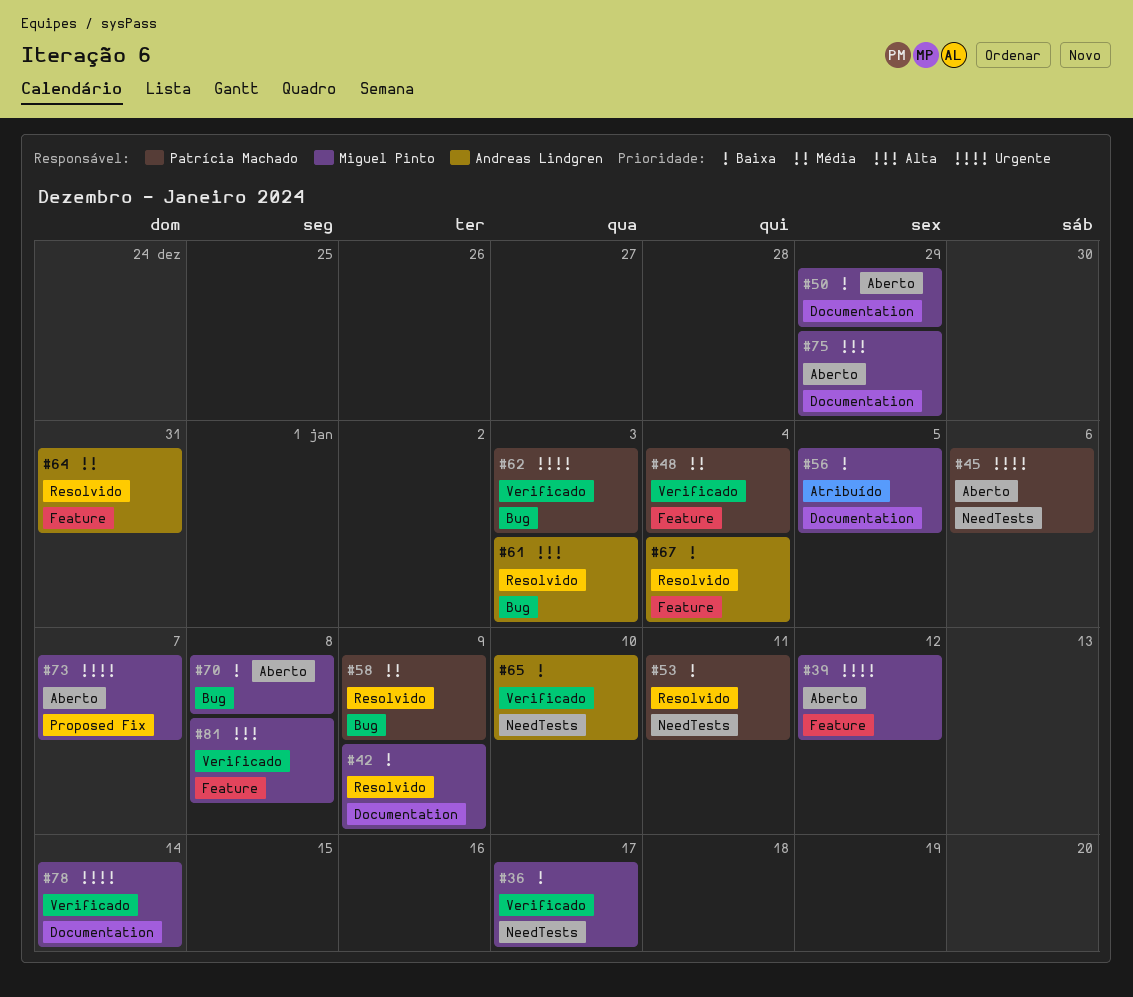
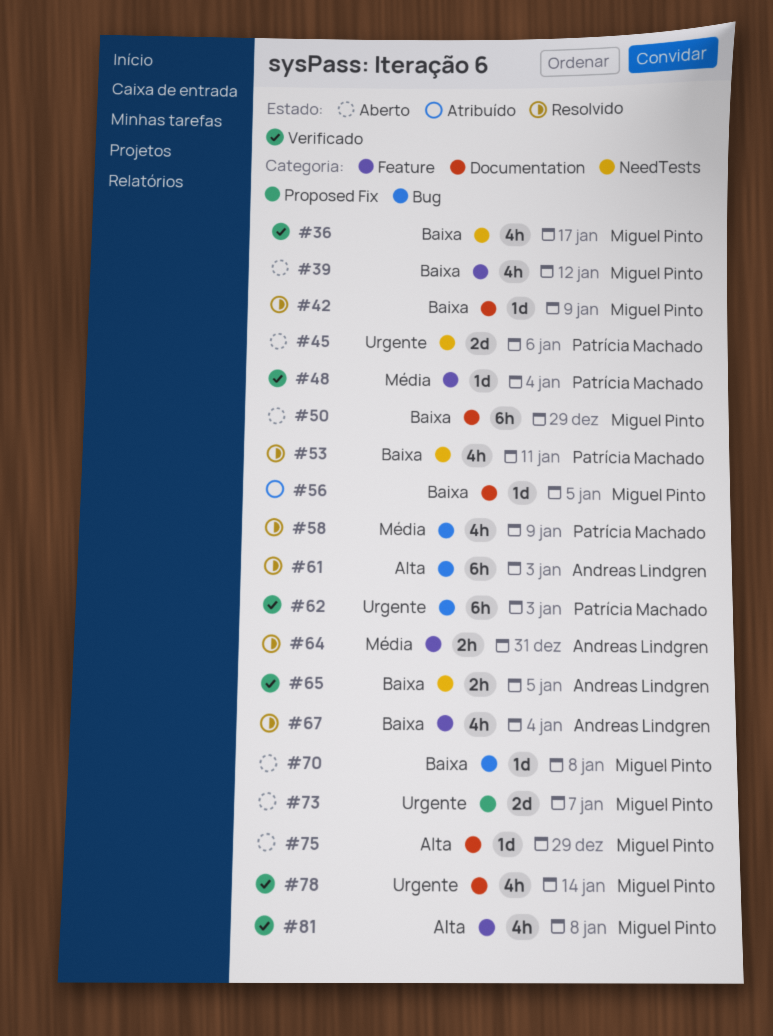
#39, priority: Urgente -> Baixa
#65, due: Jan 10 -> Jan 5

